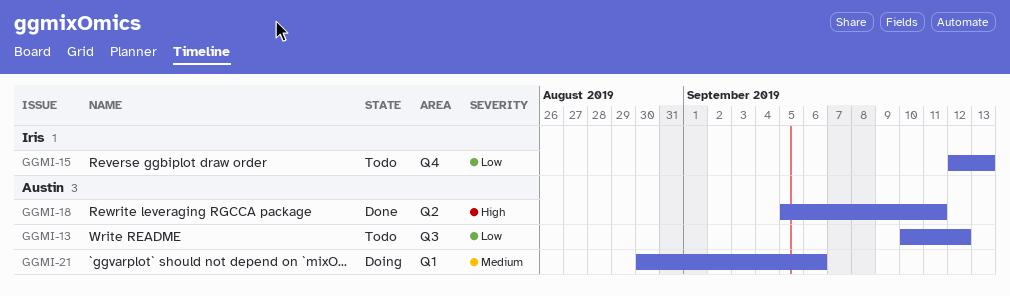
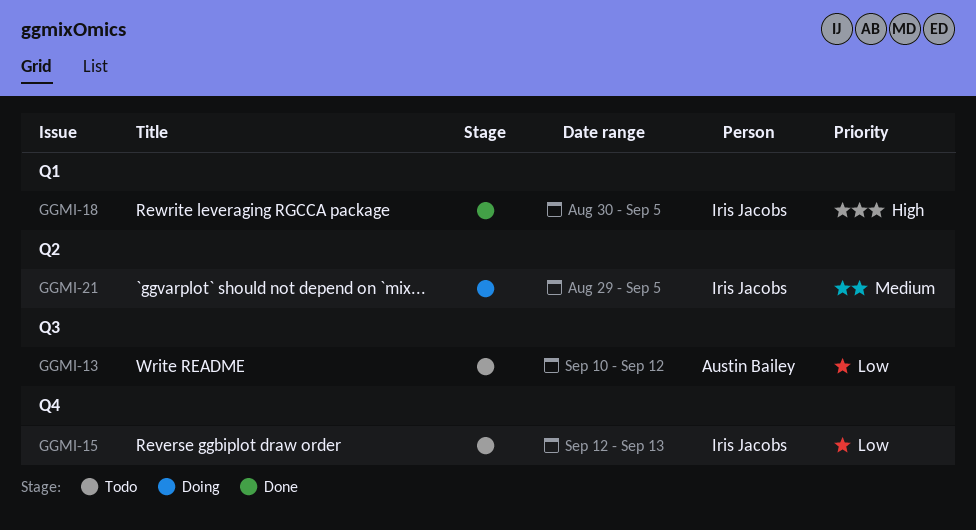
GGMI-18, owner: Austin Bailey -> Iris Jacobs
GGMI-18, label: Q2 -> Q1
GGMI-18, start: Sep 5 -> Aug 30
GGMI-18, due: Sep 11 -> Sep 5
GGMI-21, owner: Austin Bailey -> Iris Jacobs
GGMI-21, label: Q1 -> Q2
GGMI-21, start: Aug 30 -> Aug 29
GGMI-21, due: Sep 6 -> Sep 5

